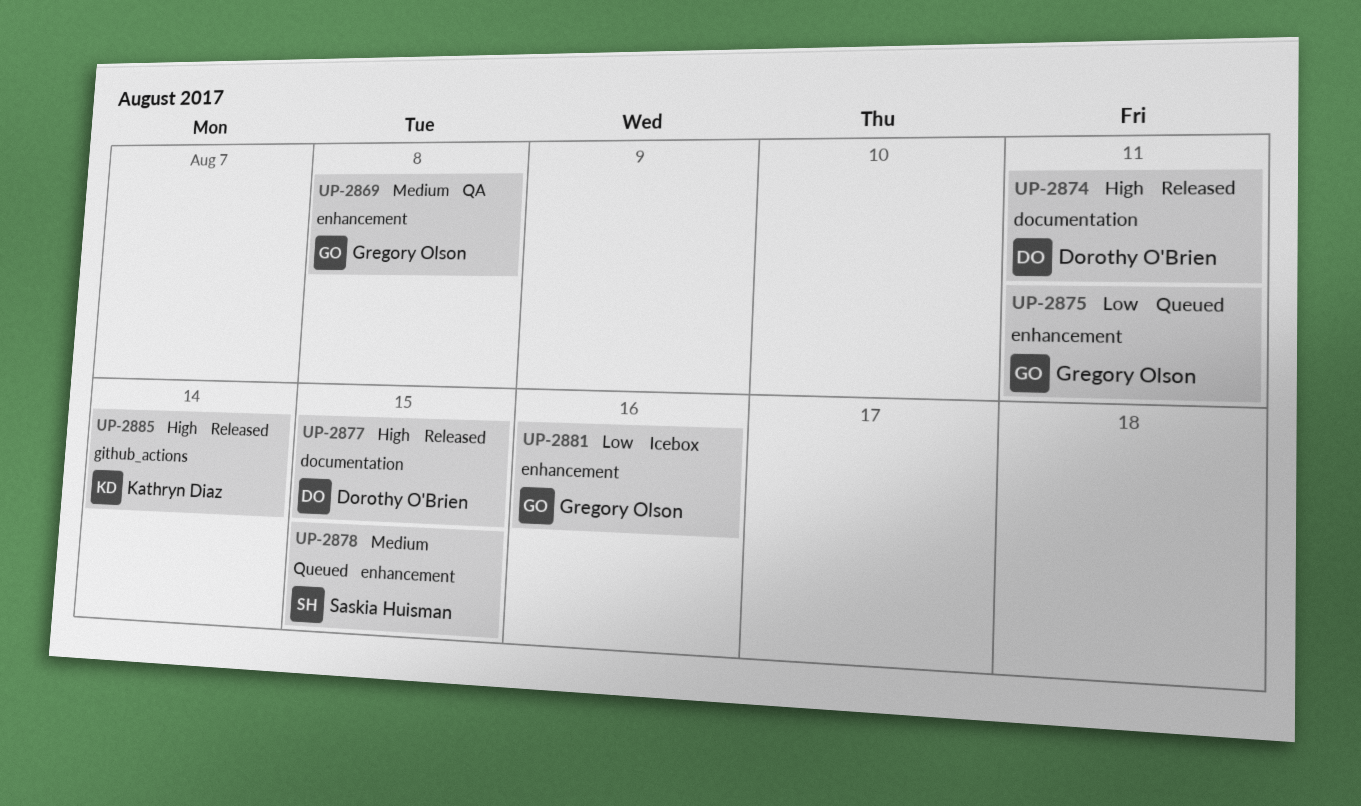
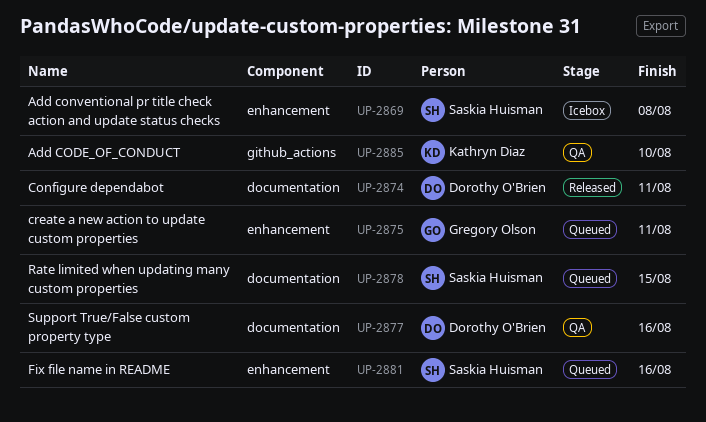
UP-2869, status: QA -> Icebox
UP-2869, owner: Gregory Olson -> Saskia Huisman
UP-2877, status: Released -> QA
UP-2877, due: Aug 15 -> Aug 16
UP-2878, label: enhancement -> documentation
UP-2881, status: Icebox -> Queued
UP-2881, owner: Gregory Olson -> Saskia Huisman
UP-2885, status: Released -> QA
UP-2885, due: Aug 14 -> Aug 10

